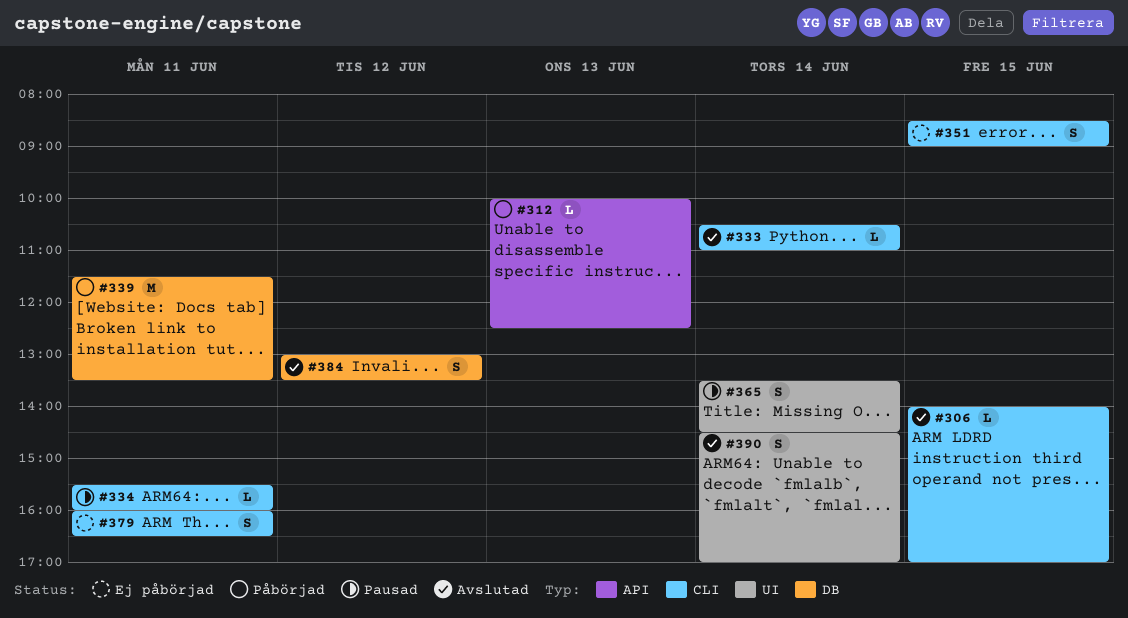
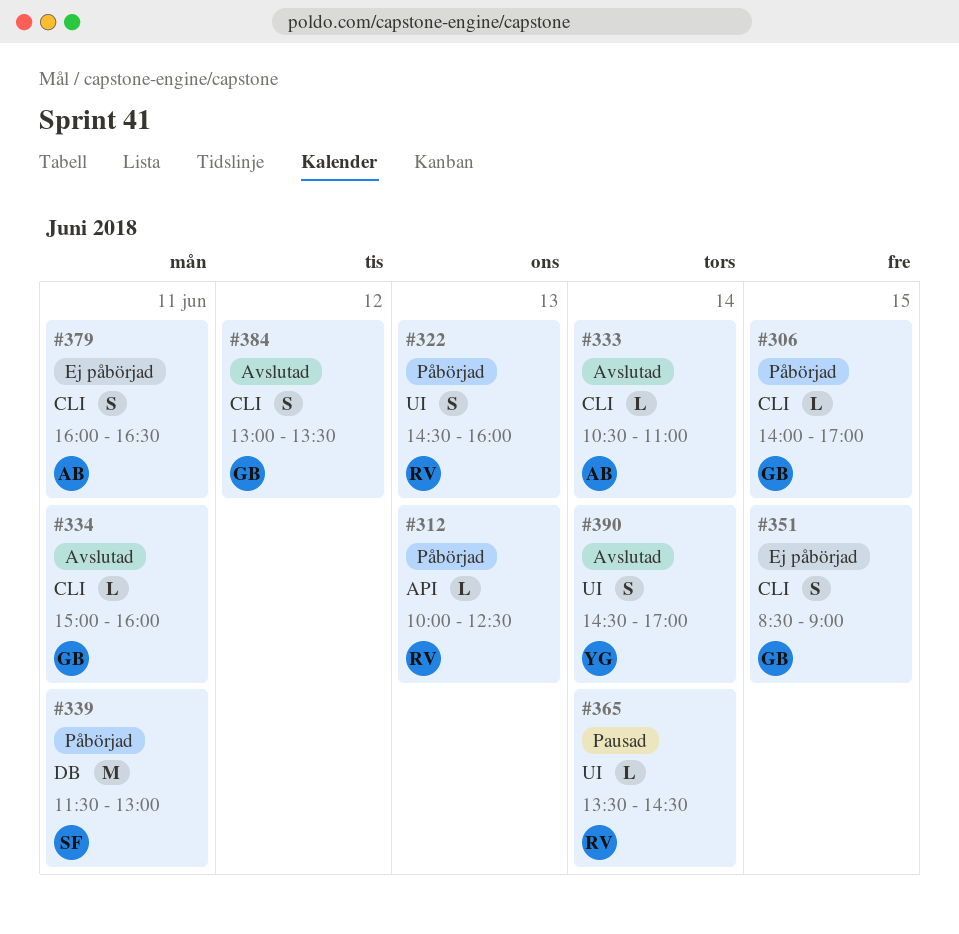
#306, status: Avslutad -> Påbörjad
#322: none -> present
#334, status: Pausad -> Avslutad
#334, begins: 15:30 -> 15:00
#339, ends: 13:30 -> 13:00
#365, estimate: S -> L
#384, label: DB -> CLI

